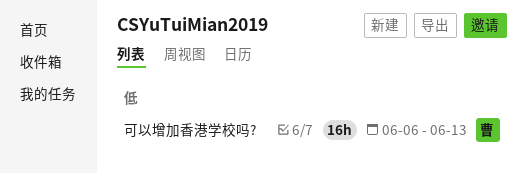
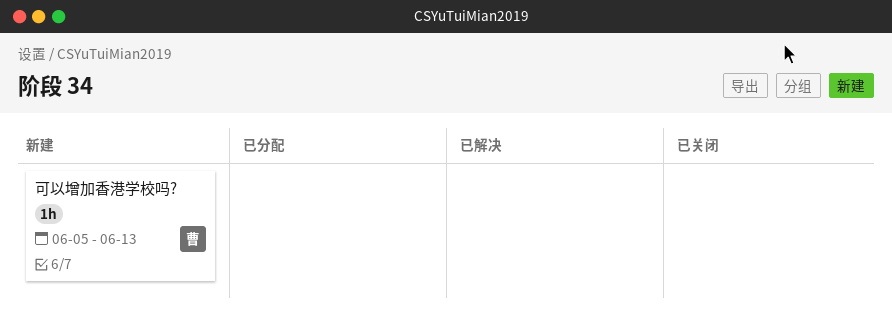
可以增加香港学校吗?, estimate: 16h -> 1h
可以增加香港学校吗?, start: Jun 6 -> Jun 5

